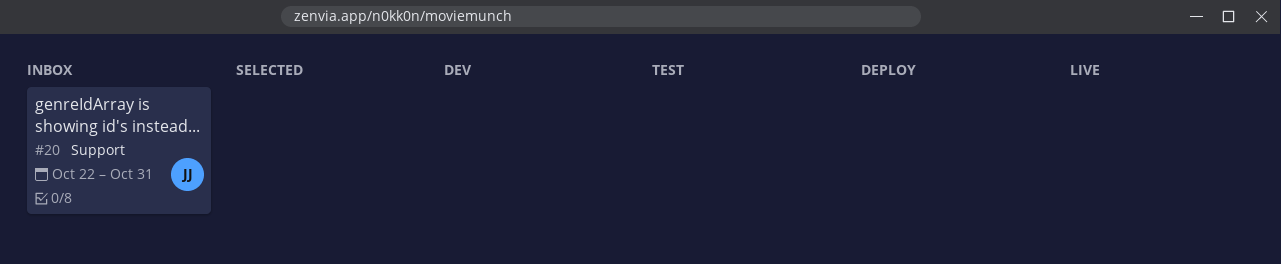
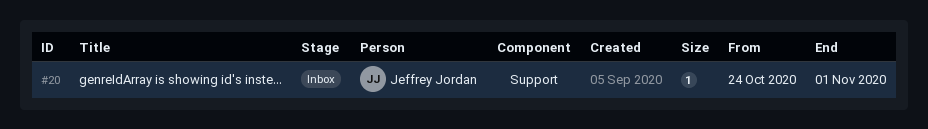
#20, start: Oct 22 -> Oct 24
#20, due: Oct 31 -> Nov 1

